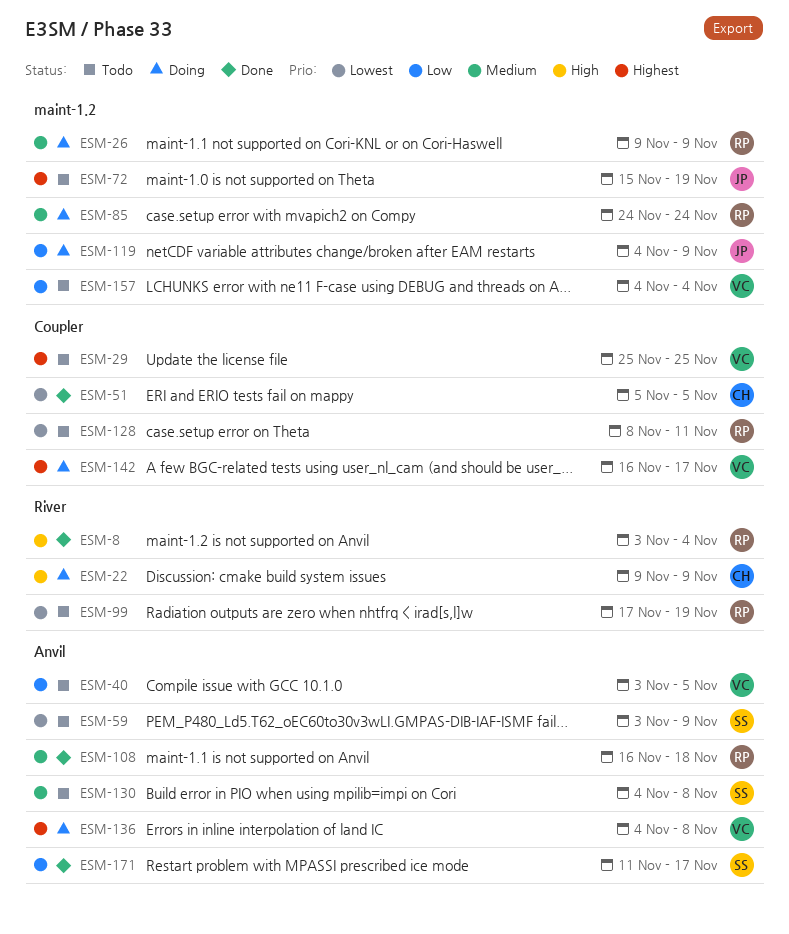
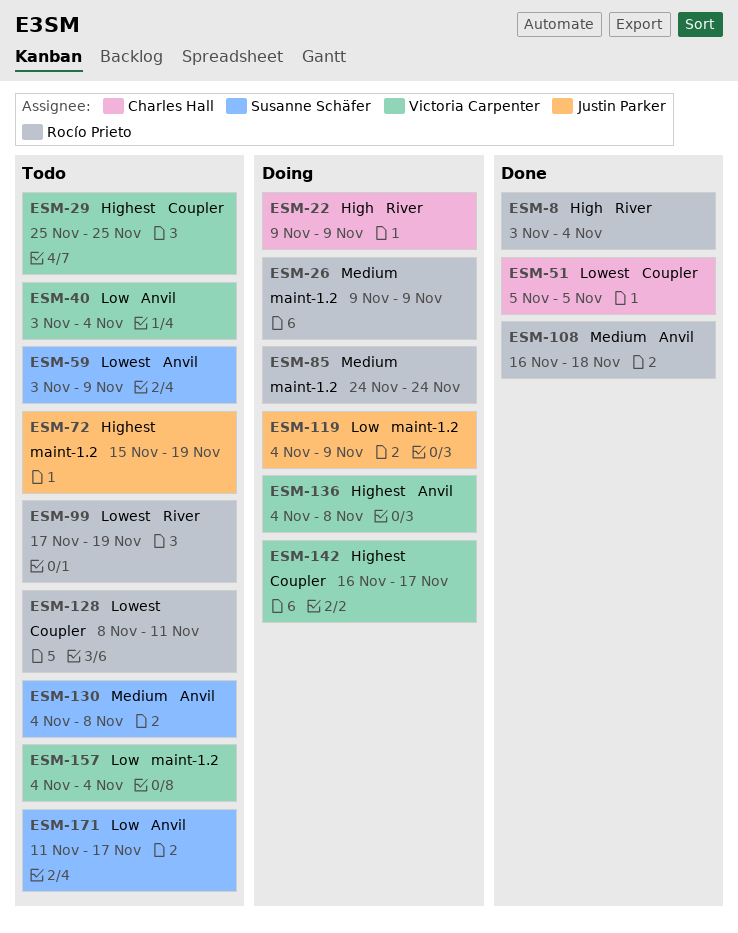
ESM-40, due: Nov 5 -> Nov 4
ESM-171, status: Done -> Todo

